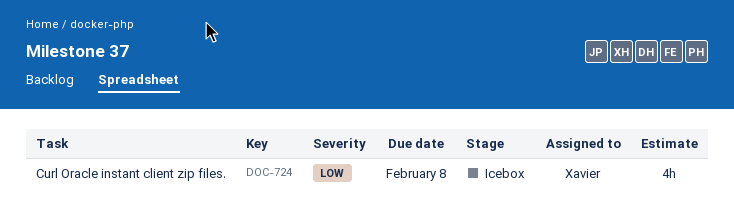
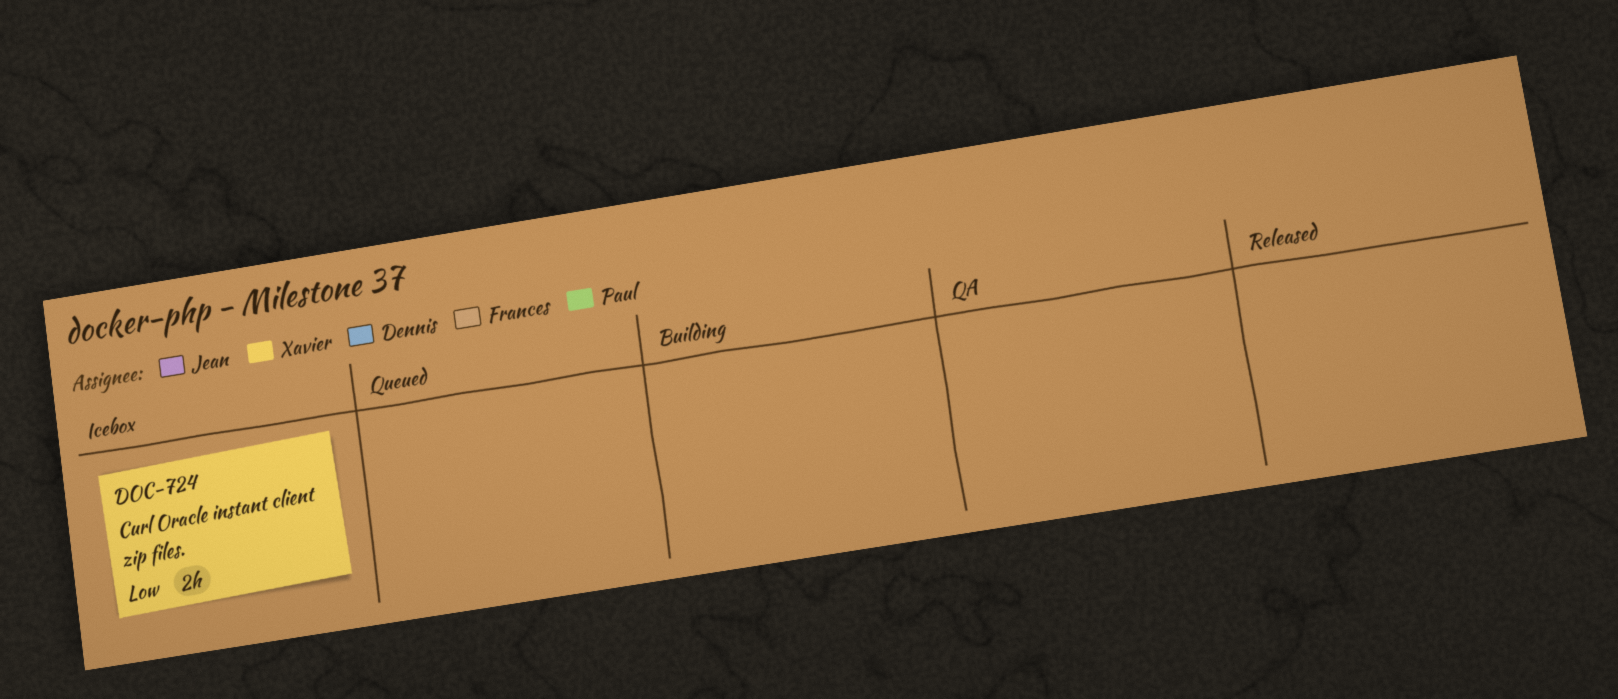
DOC-724, estimate: 4h -> 2h

